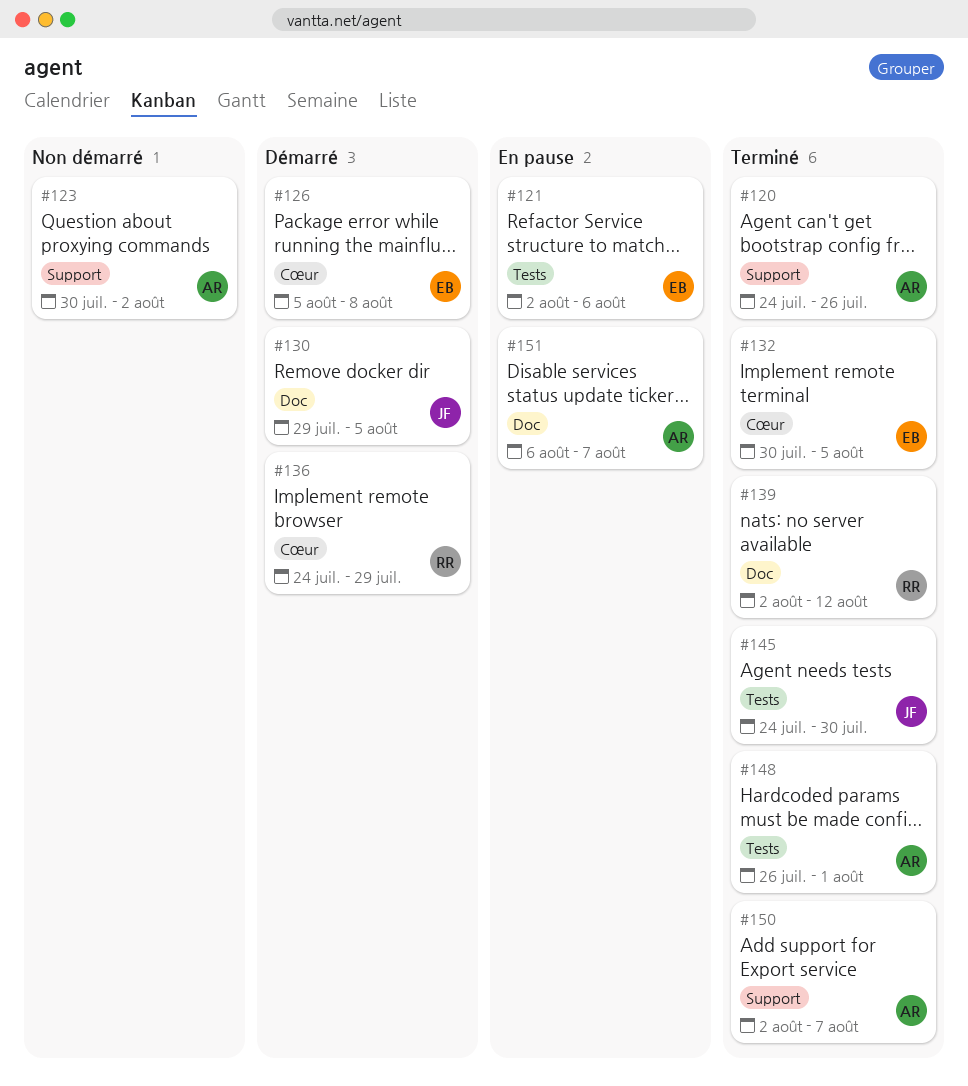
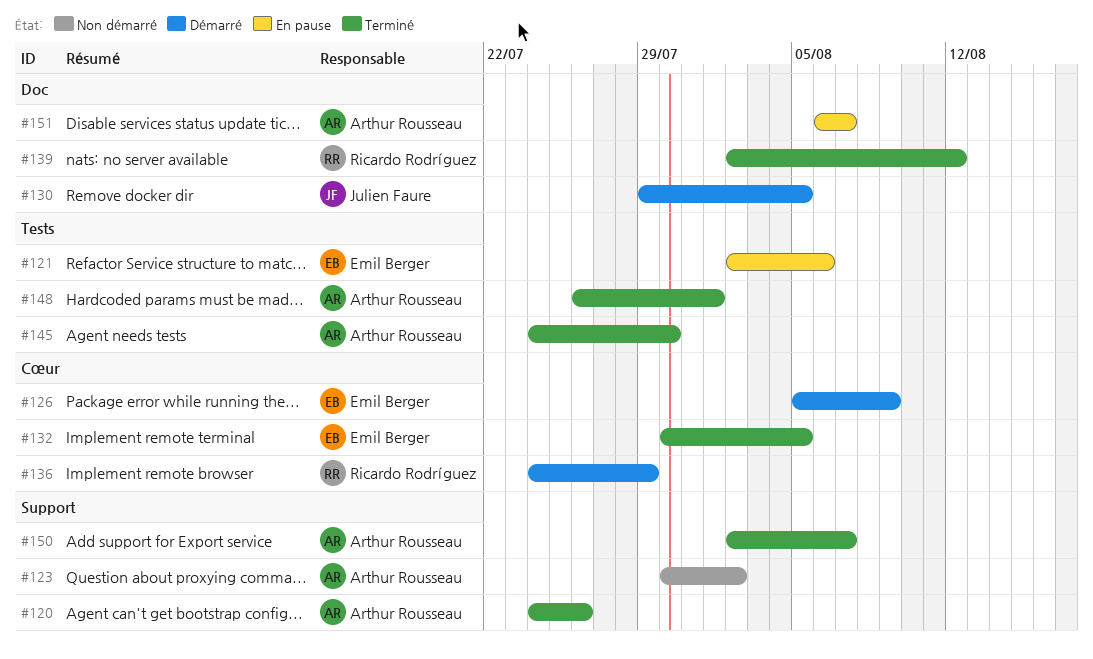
#126, due: Aug 8 -> Aug 9
#145, owner: Julien Faure -> Arthur Rousseau

